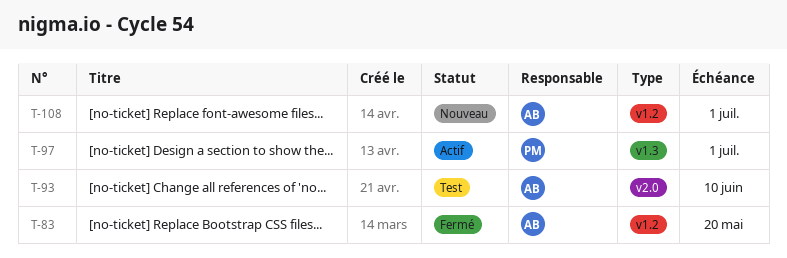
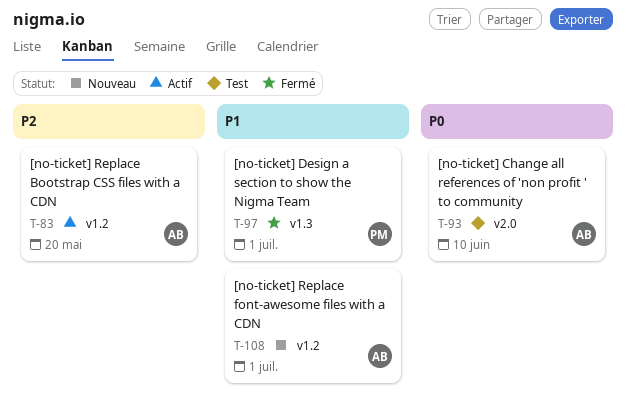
T-83, status: Fermé -> Actif
T-97, status: Actif -> Fermé

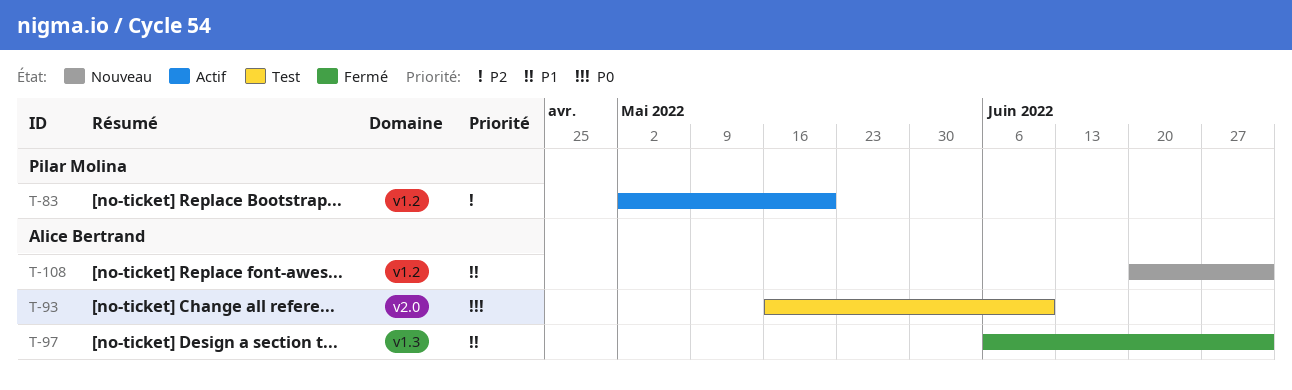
T-83, owner: Alice Bertrand -> Pilar Molina
T-97, owner: Pilar Molina -> Alice Bertrand

